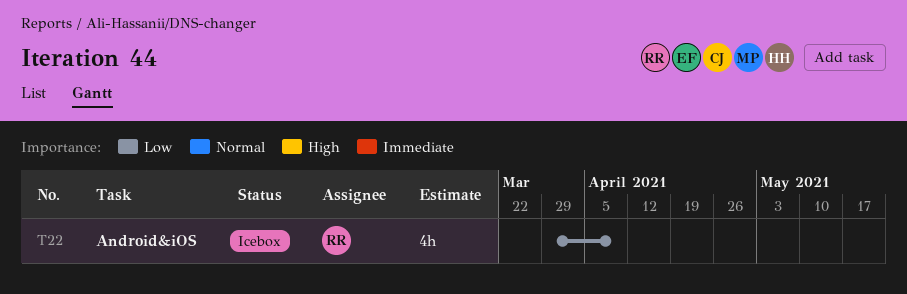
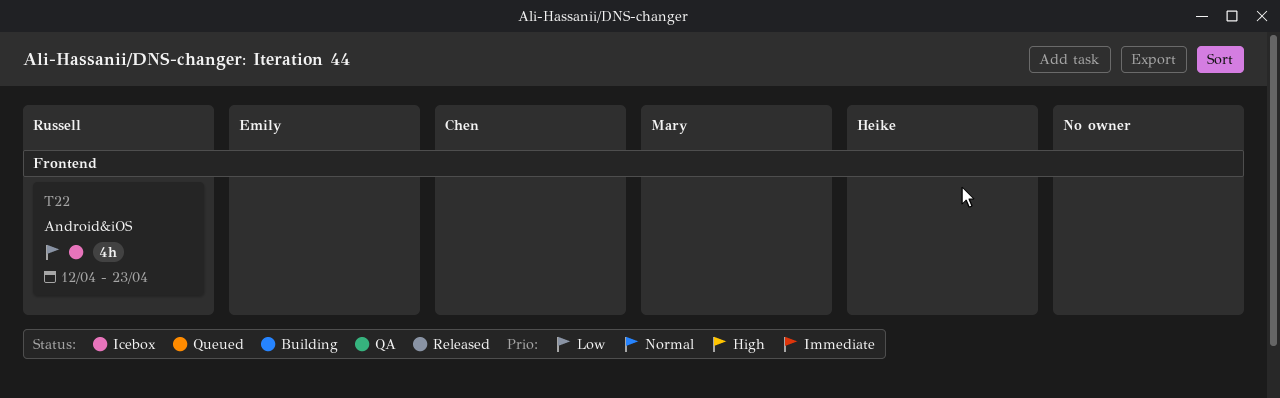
T22, start: Mar 29 -> Apr 12
T22, due: Apr 9 -> Apr 23

